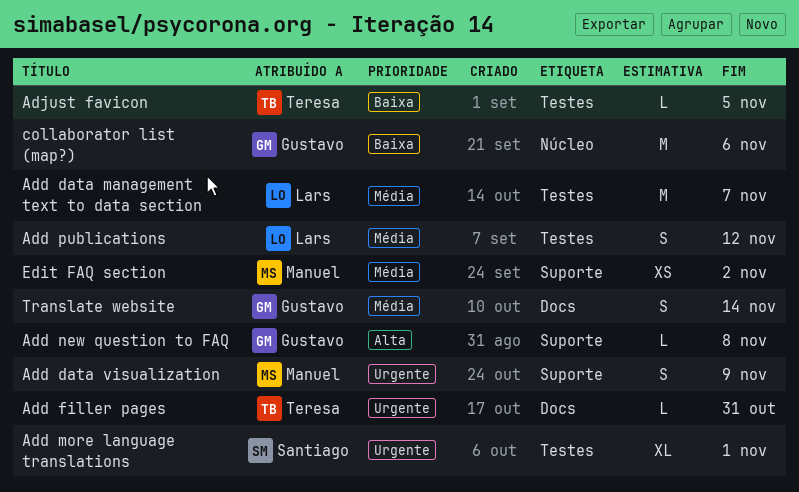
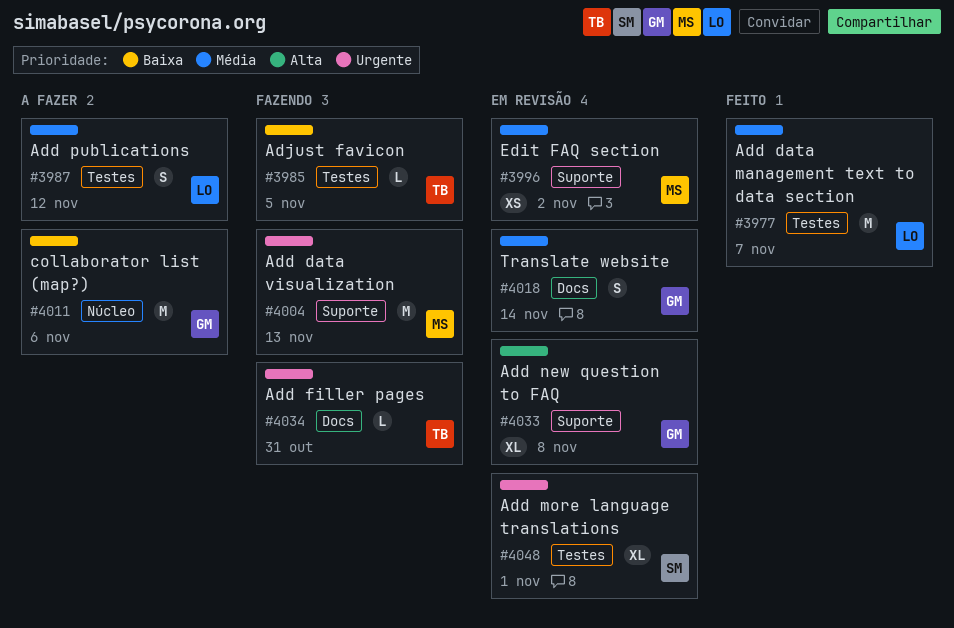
Add data visualization, estimate: S -> M
Add data visualization, due: Nov 9 -> Nov 13
Add new question to FAQ, estimate: L -> XL

